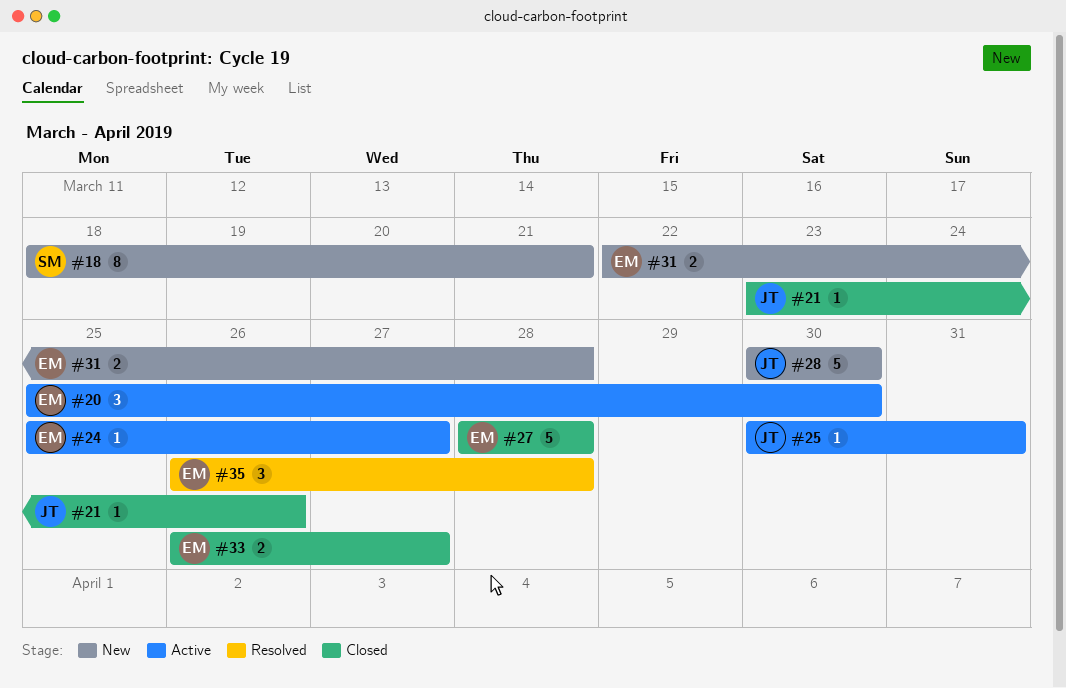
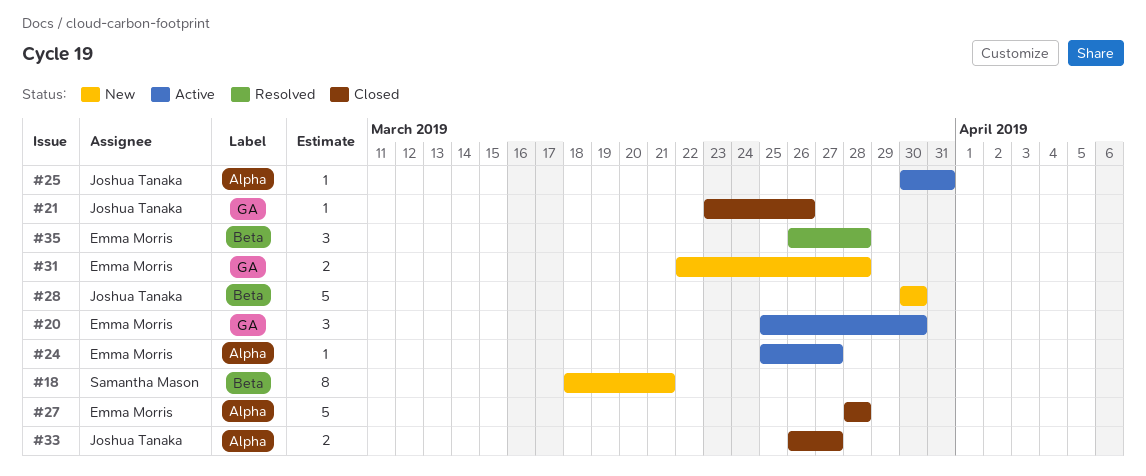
#33, owner: Emma Morris -> Joshua Tanaka

